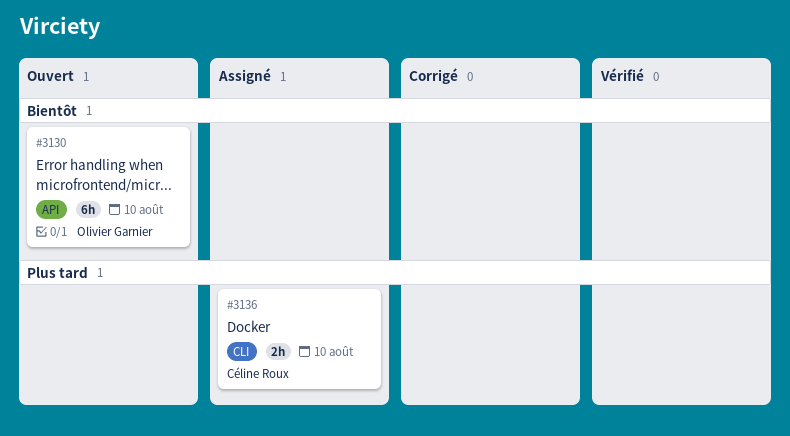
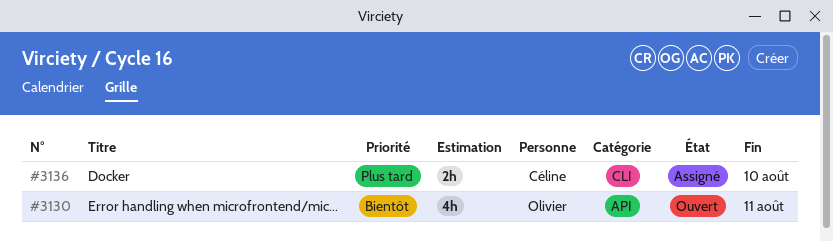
#3130, estimate: 6h -> 4h
#3130, due: Aug 10 -> Aug 11

